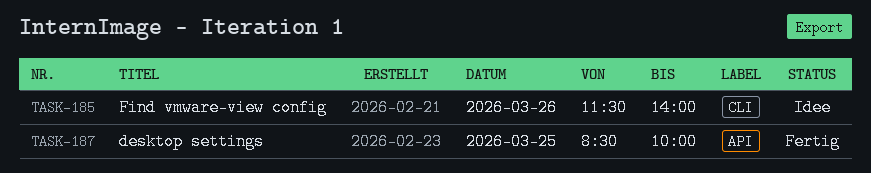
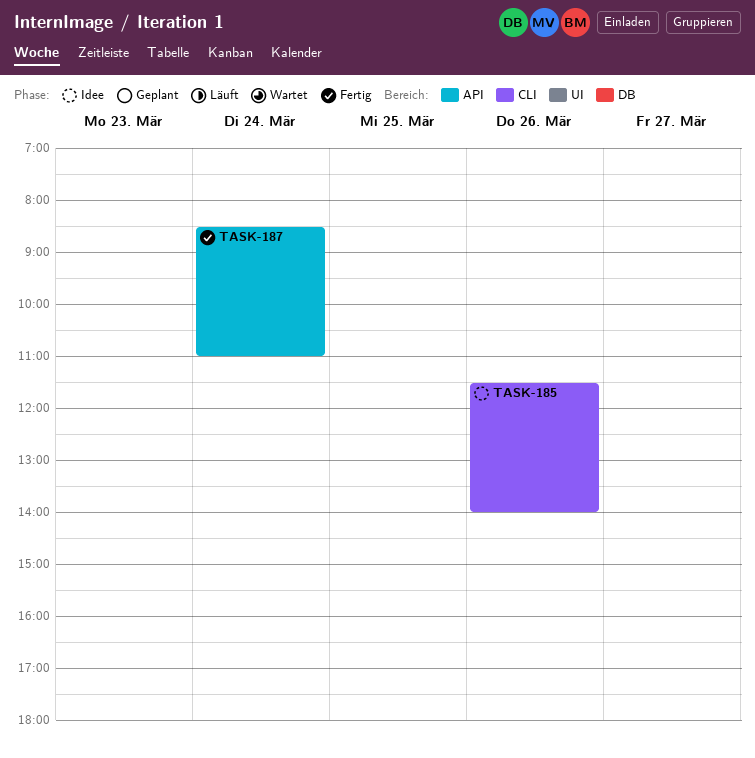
TASK-187, day: Mar 25 -> Mar 24
TASK-187, ends: 10:00 -> 11:00

